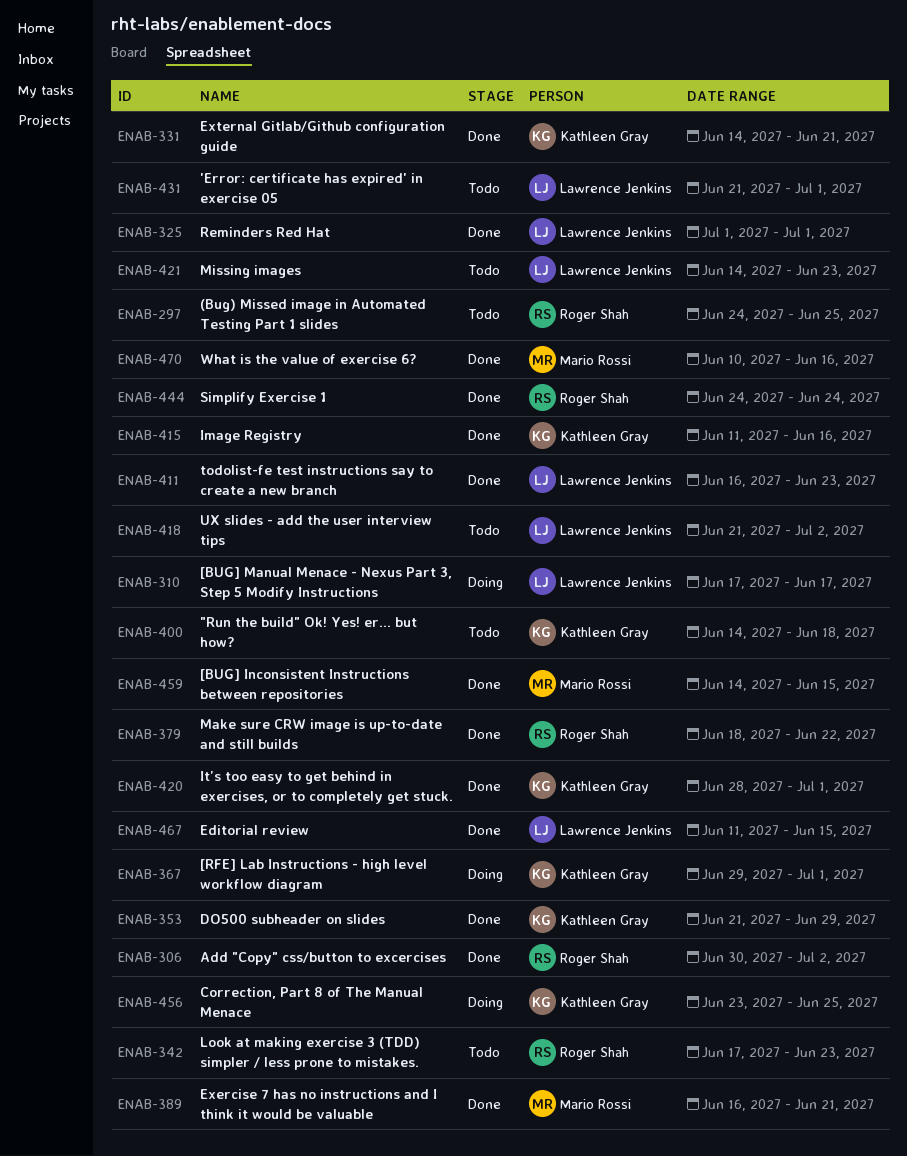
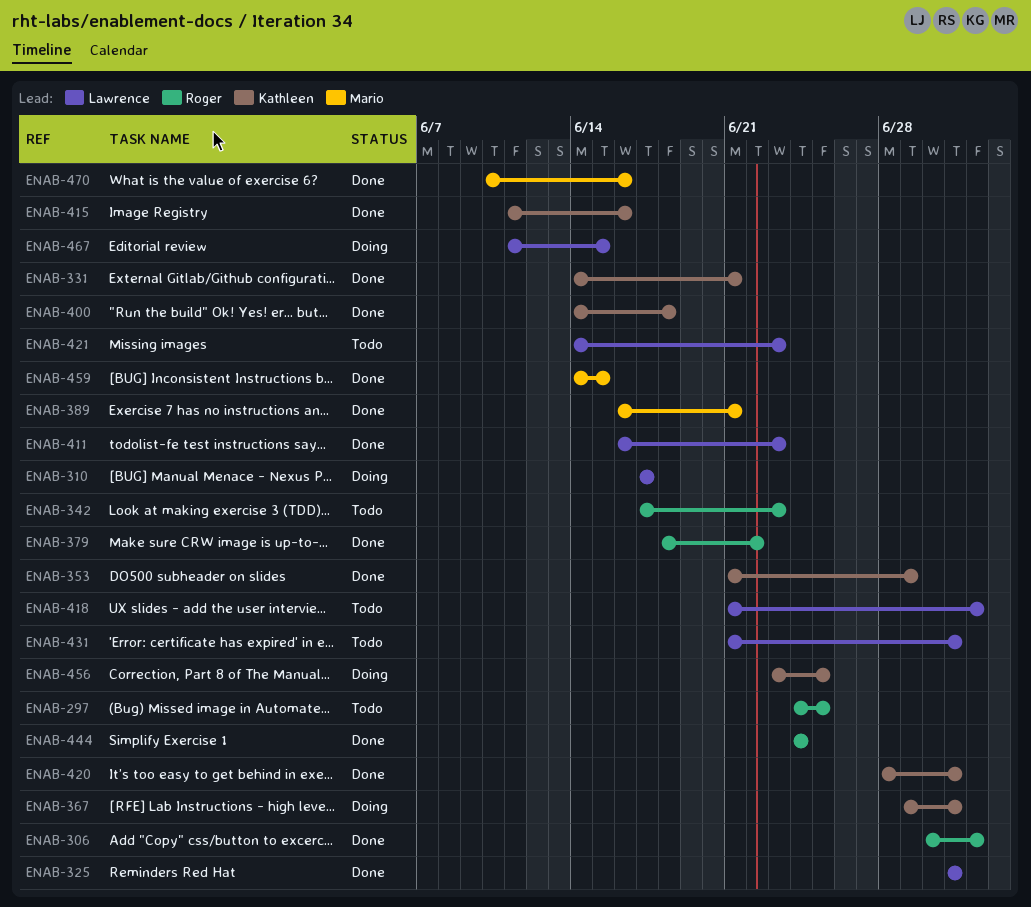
ENAB-400, status: Todo -> Done
ENAB-467, status: Done -> Doing

